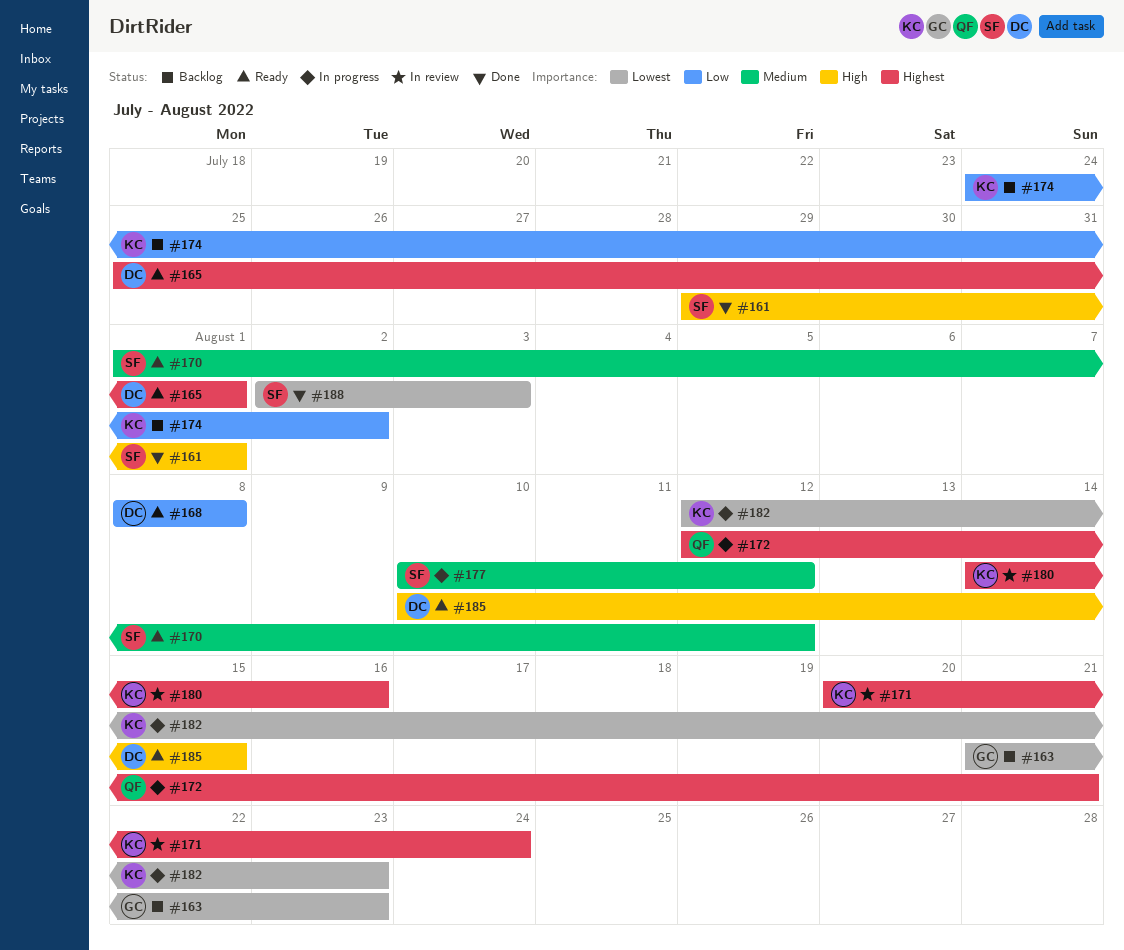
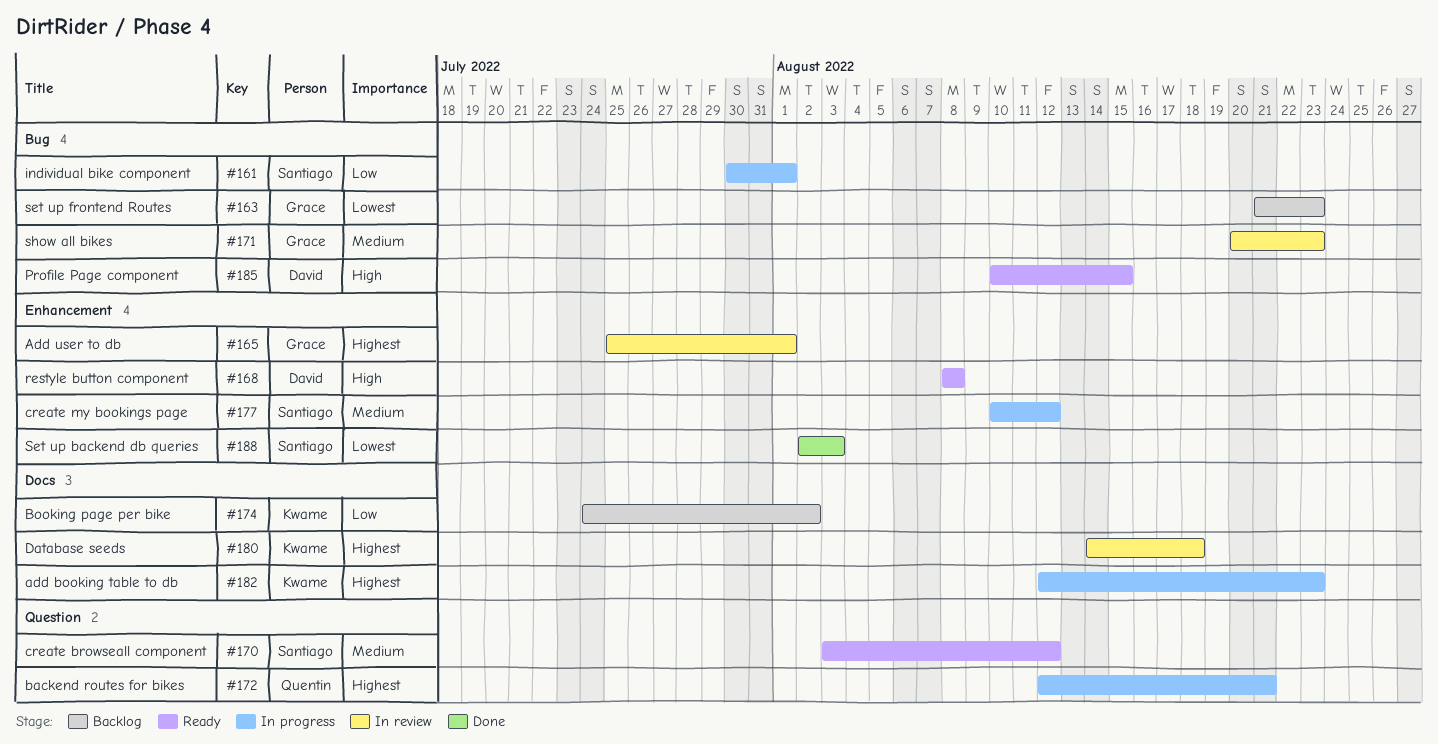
#161, status: Done -> In progress
#161, priority: High -> Low
#161, start: Jul 29 -> Jul 30
#165, status: Ready -> In review
#165, owner: David -> Grace
#168, priority: Low -> High
#170, start: Aug 1 -> Aug 3
#171, owner: Kwame -> Grace
#171, priority: Highest -> Medium
#171, due: Aug 24 -> Aug 23
#180, due: Aug 16 -> Aug 18
#182, priority: Lowest -> Highest

